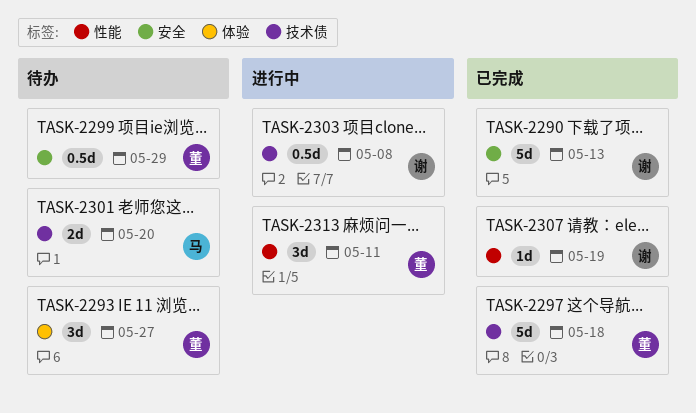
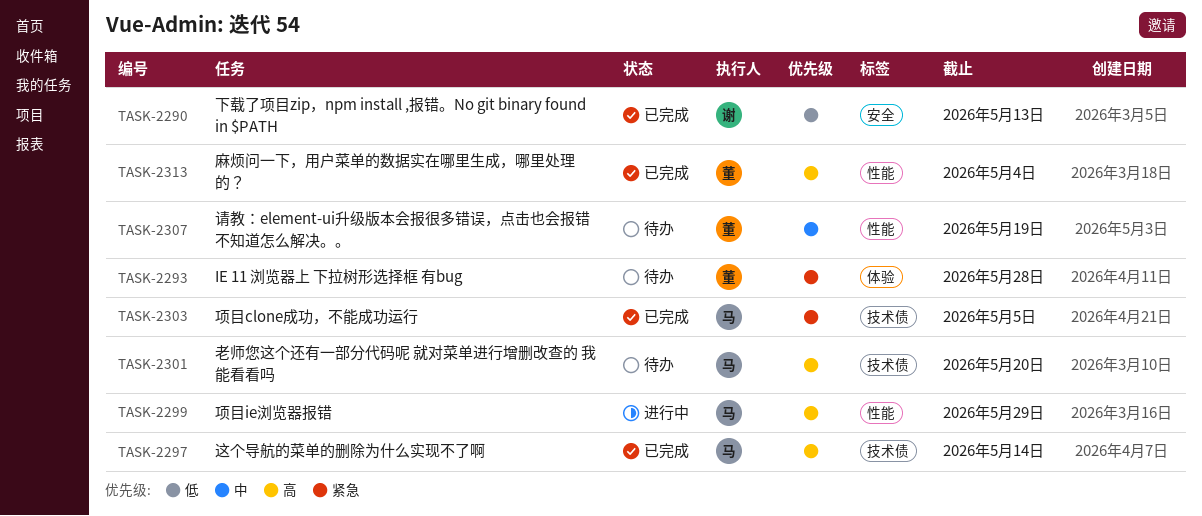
TASK-2293, due: May 27 -> May 28
TASK-2297, owner: 董 -> 马
TASK-2297, due: May 18 -> May 14
TASK-2299, status: 待办 -> 进行中
TASK-2299, owner: 董 -> 马
TASK-2299, label: 安全 -> 性能
TASK-2303, status: 进行中 -> 已完成
TASK-2303, owner: 谢 -> 马
TASK-2303, due: May 8 -> May 5
TASK-2307, status: 已完成 -> 待办
TASK-2307, owner: 谢 -> 董
TASK-2313, status: 进行中 -> 已完成
TASK-2313, due: May 11 -> May 4

